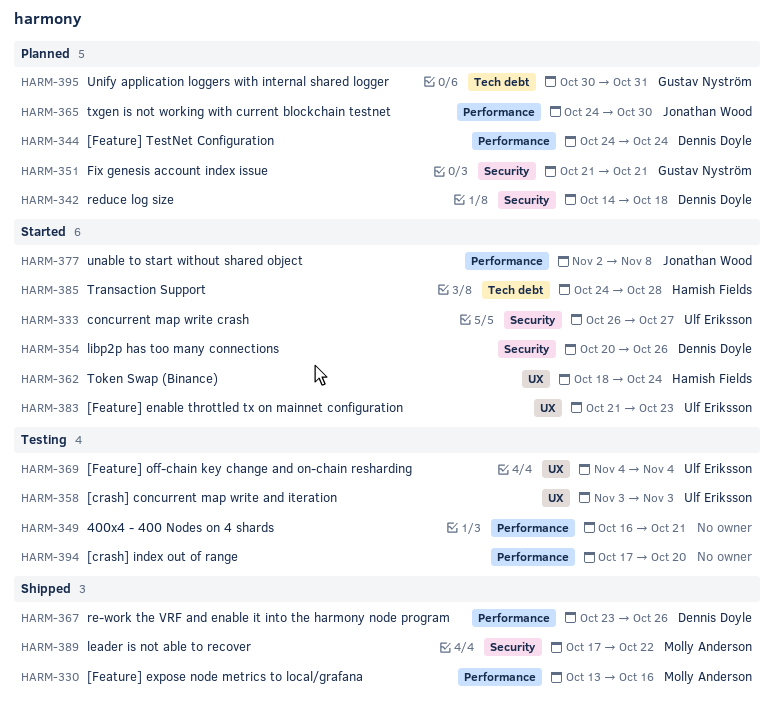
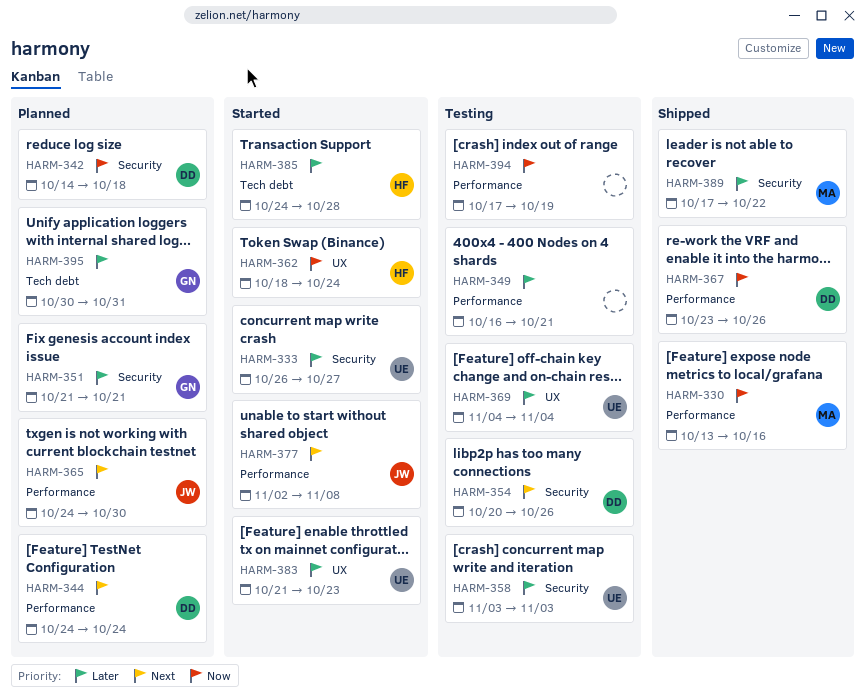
HARM-354, status: Started -> Testing
HARM-358, label: UX -> Security
HARM-394, due: Oct 20 -> Oct 19

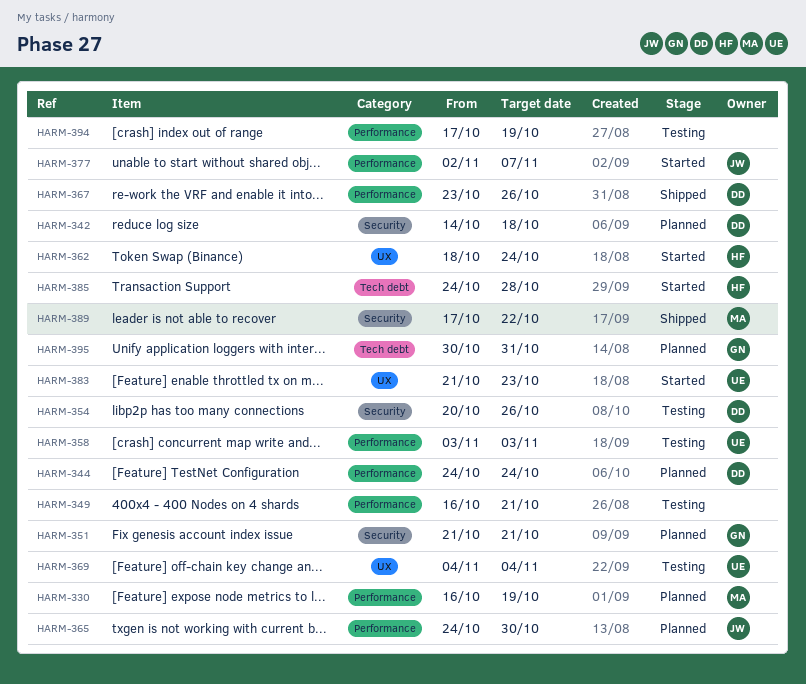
HARM-330, status: Shipped -> Planned
HARM-330, start: Oct 13 -> Oct 16
HARM-330, due: Oct 16 -> Oct 19
HARM-333: present -> none
HARM-358, label: Security -> Performance
HARM-377, due: Nov 8 -> Nov 7

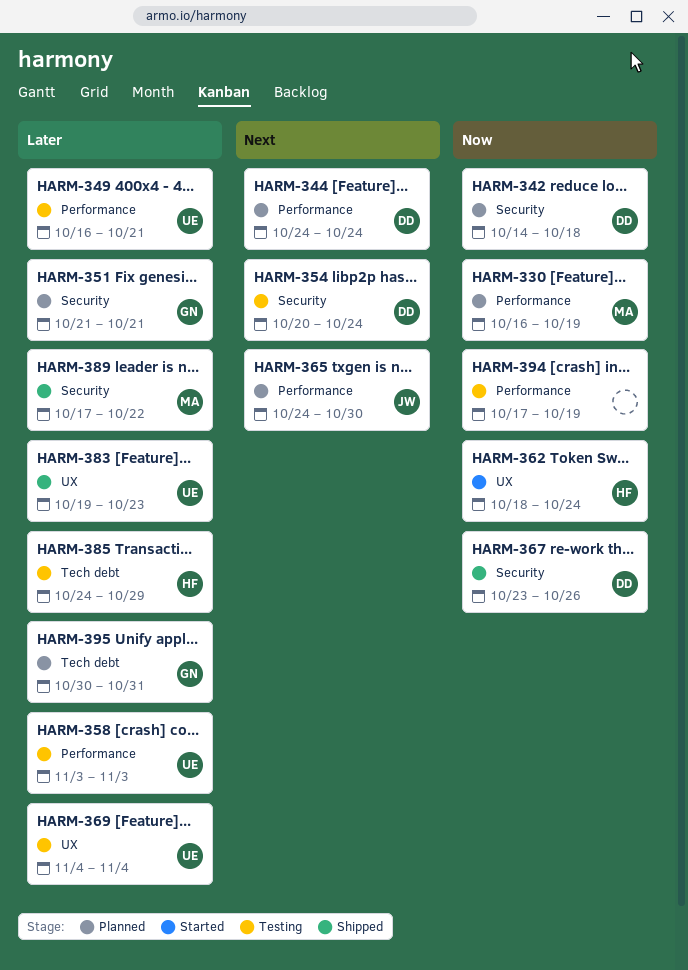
HARM-349, owner: none -> UE
HARM-354, due: Oct 26 -> Oct 24
HARM-367, label: Performance -> Security
HARM-377: present -> none
HARM-383, status: Started -> Shipped
HARM-383, start: Oct 21 -> Oct 19
HARM-385, status: Started -> Testing
HARM-385, due: Oct 28 -> Oct 29

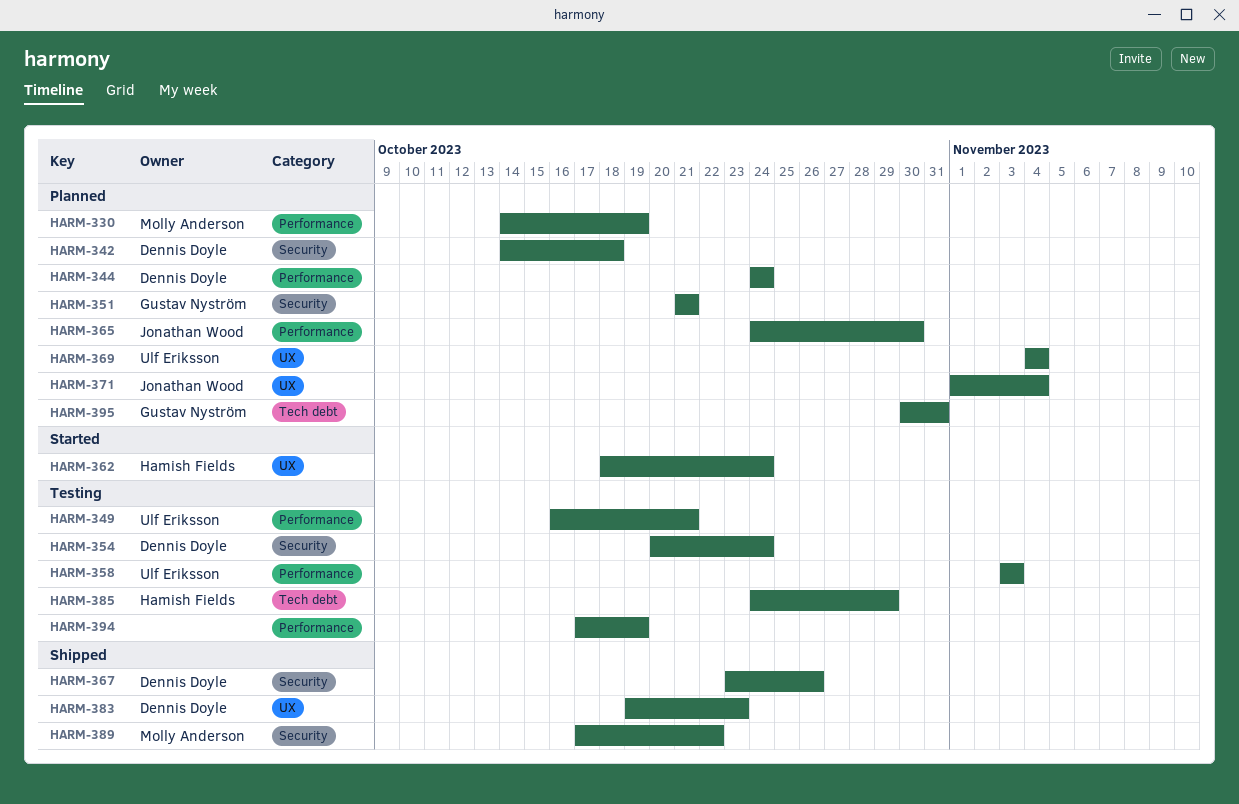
HARM-330, start: Oct 16 -> Oct 14
HARM-369, status: Testing -> Planned
HARM-371: none -> present
HARM-383, owner: Ulf Eriksson -> Dennis Doyle

